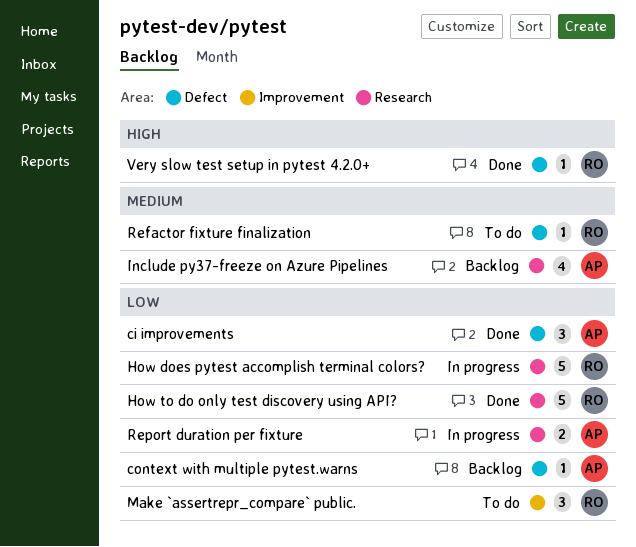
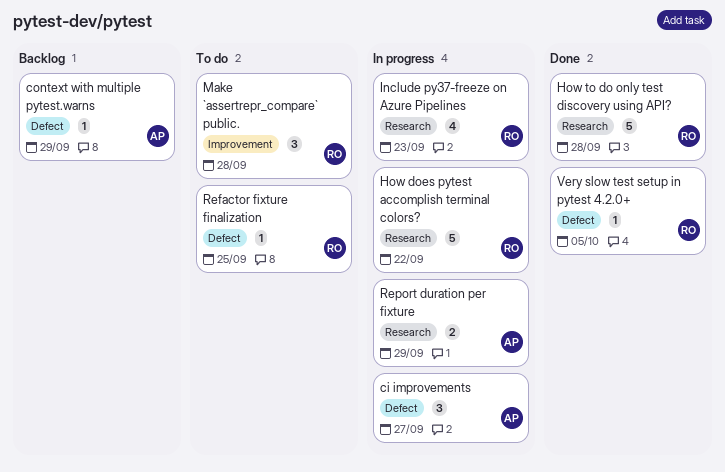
ci improvements, status: Done -> In progress
Include py37-freeze on Azure Pipelines, status: Backlog -> In progress
Include py37-freeze on Azure Pipelines, owner: AP -> RO

